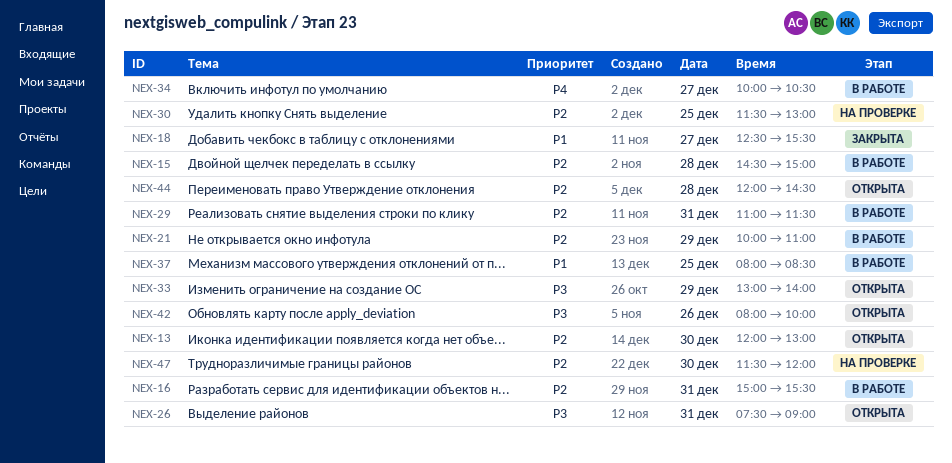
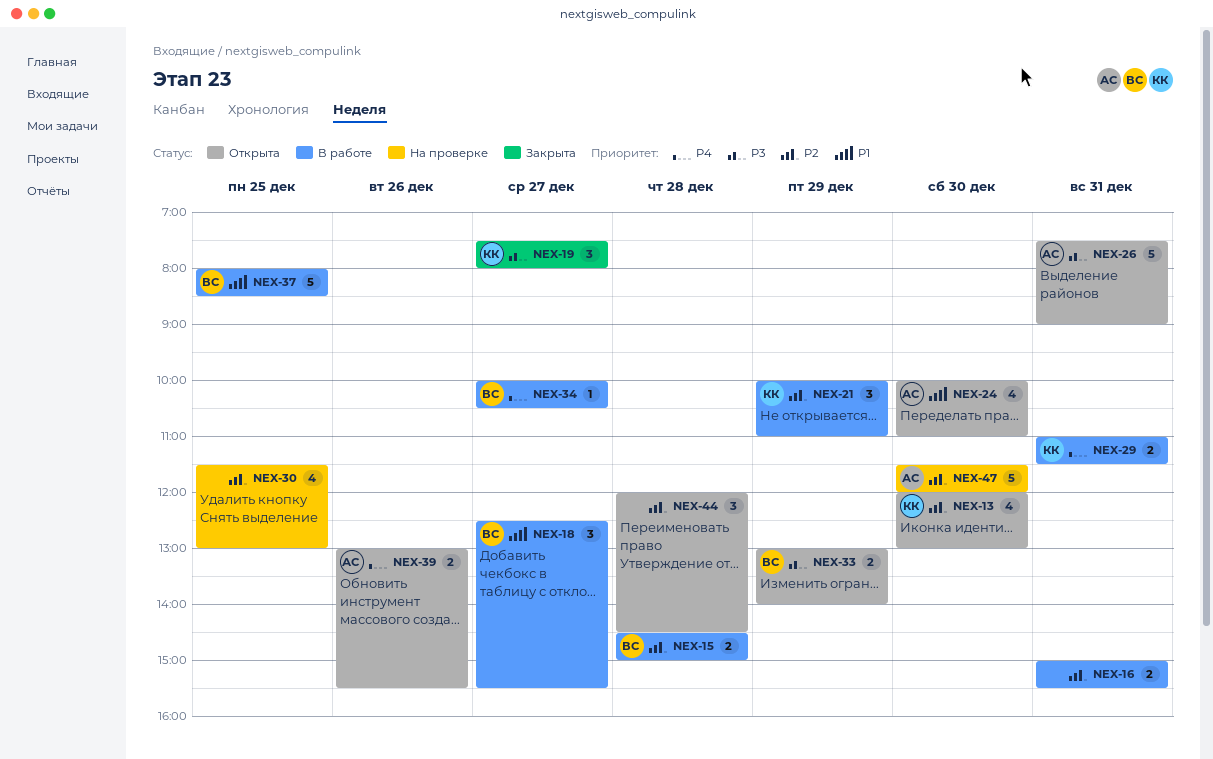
NEX-18, status: Закрыта -> В работе
NEX-19: none -> present
NEX-24: none -> present
NEX-29, priority: P2 -> P4
NEX-39: none -> present
NEX-42: present -> none

